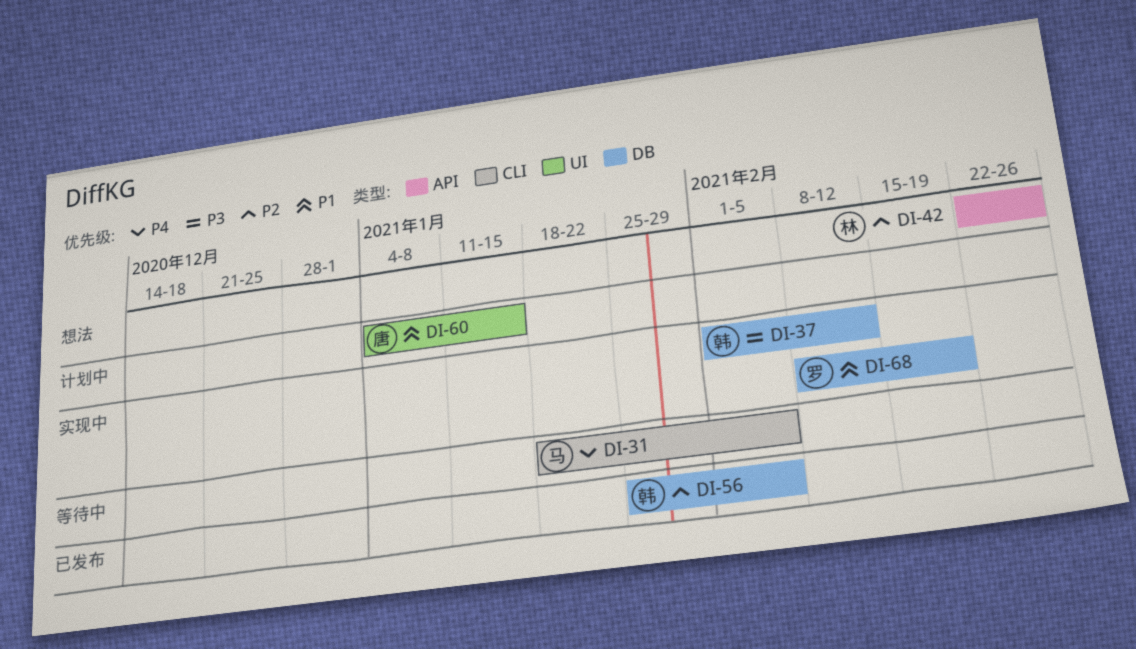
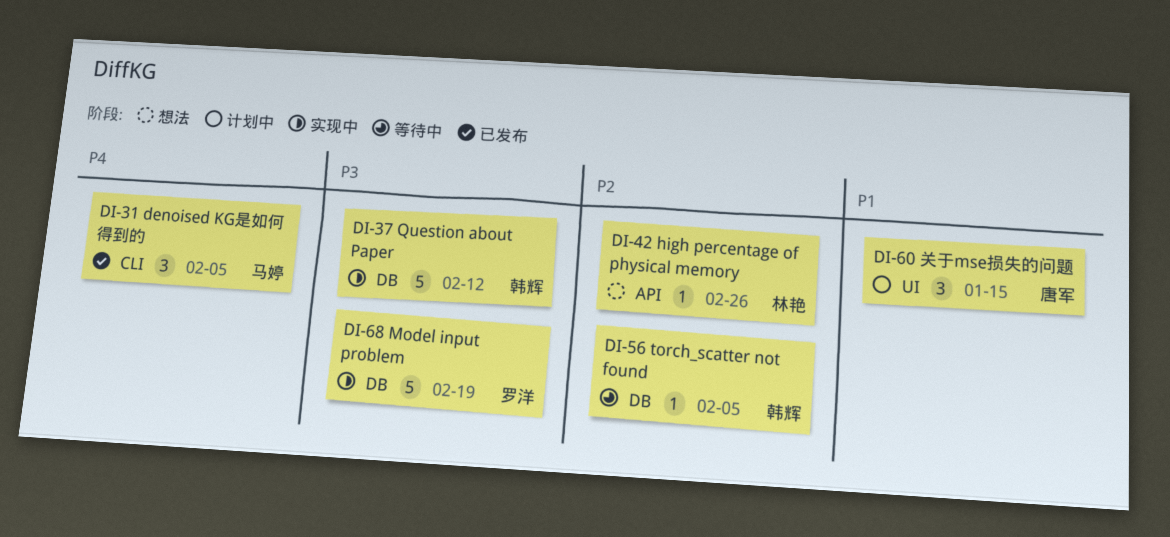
DI-31, status: 等待中 -> 已发布
DI-56, status: 已发布 -> 等待中
DI-68, priority: P1 -> P3

